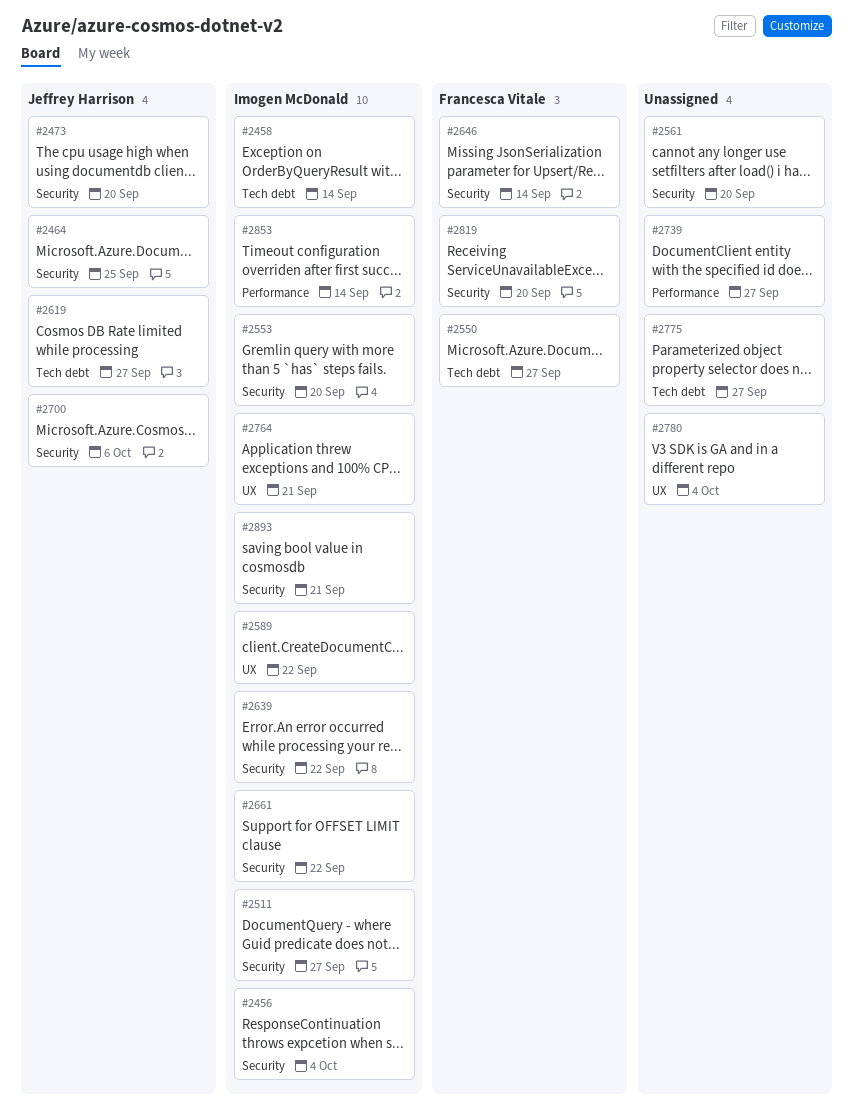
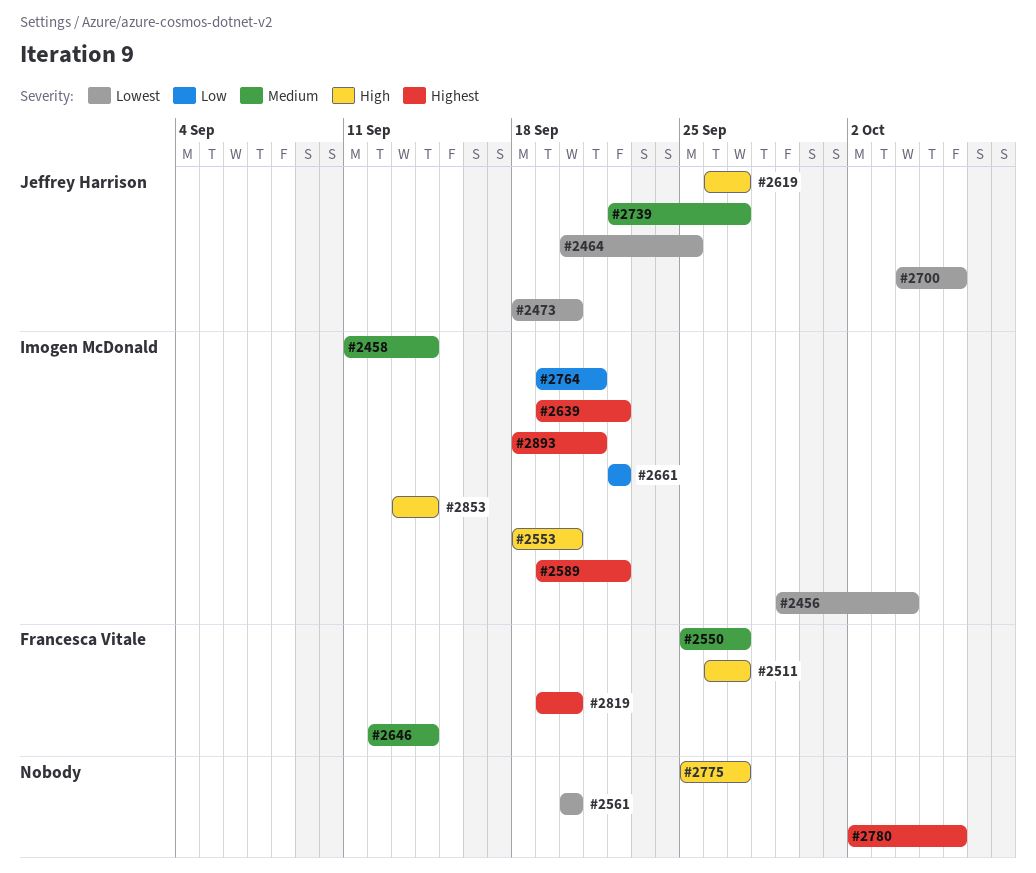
#2511, owner: Imogen McDonald -> Francesca Vitale
#2739, owner: none -> Jeffrey Harrison
#2780, due: Oct 4 -> Oct 6

